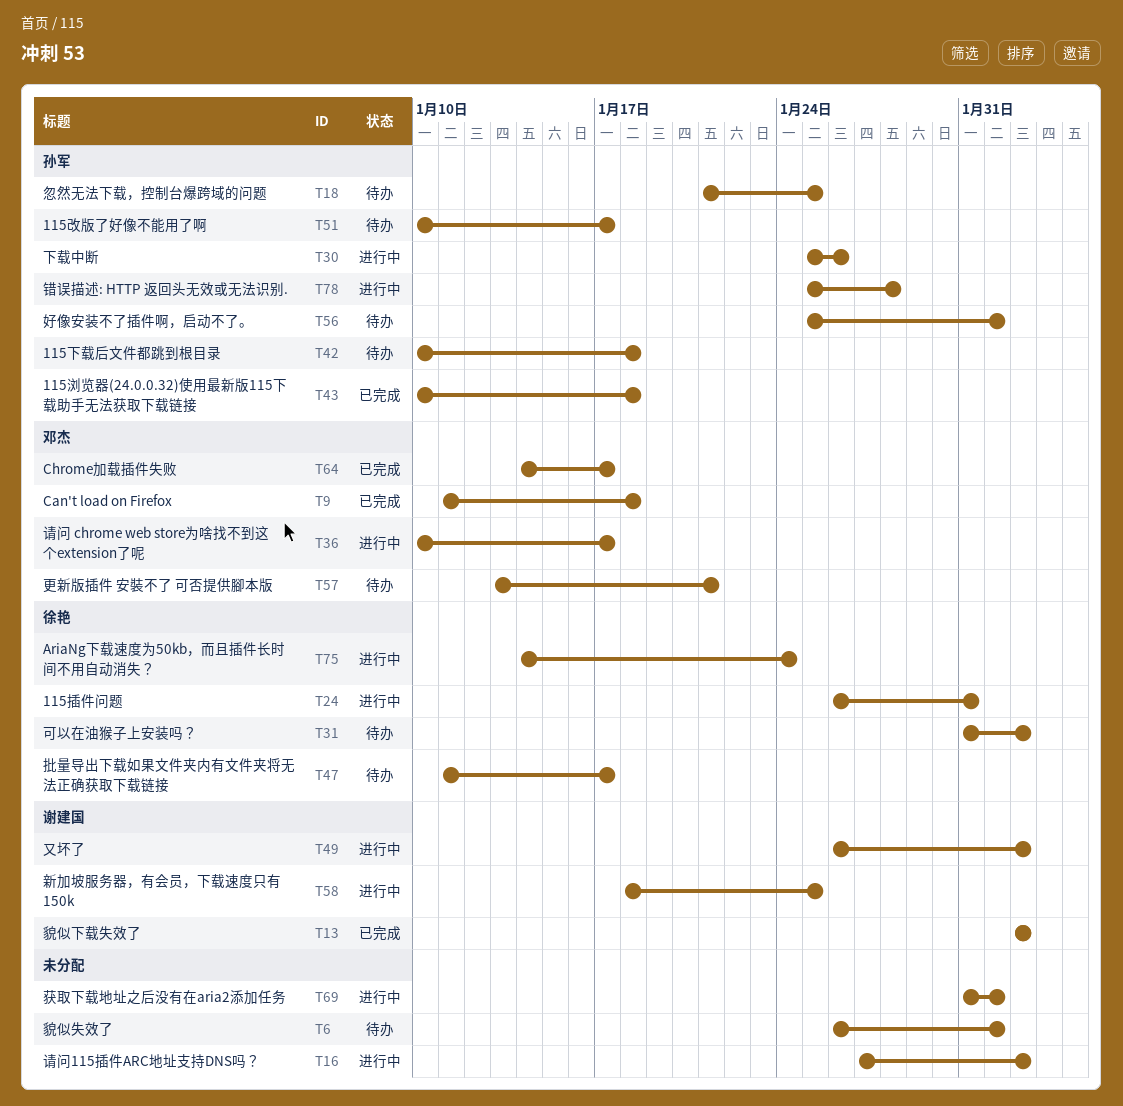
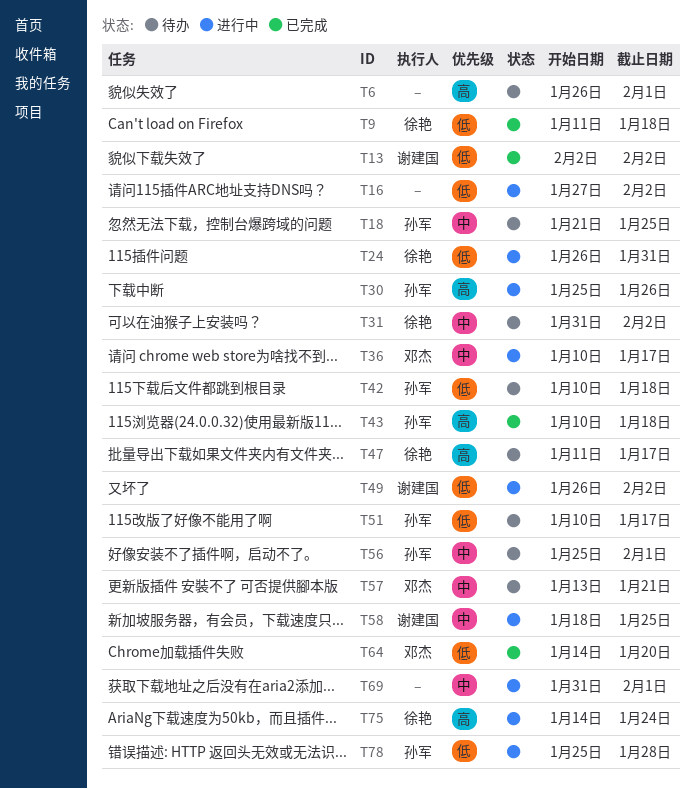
T9, owner: 邓杰 -> 徐艳
T64, due: Jan 17 -> Jan 20

